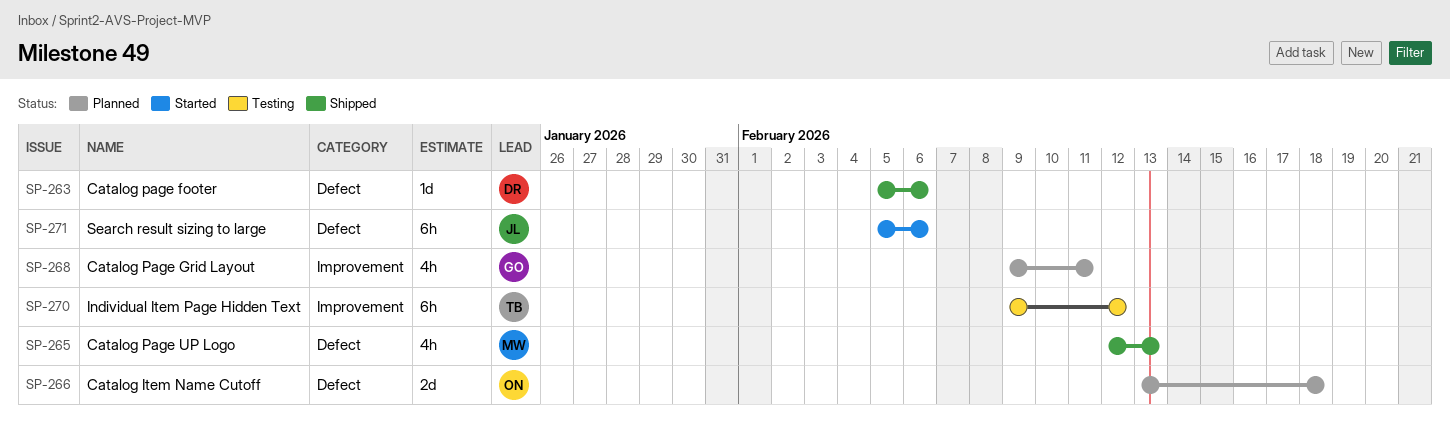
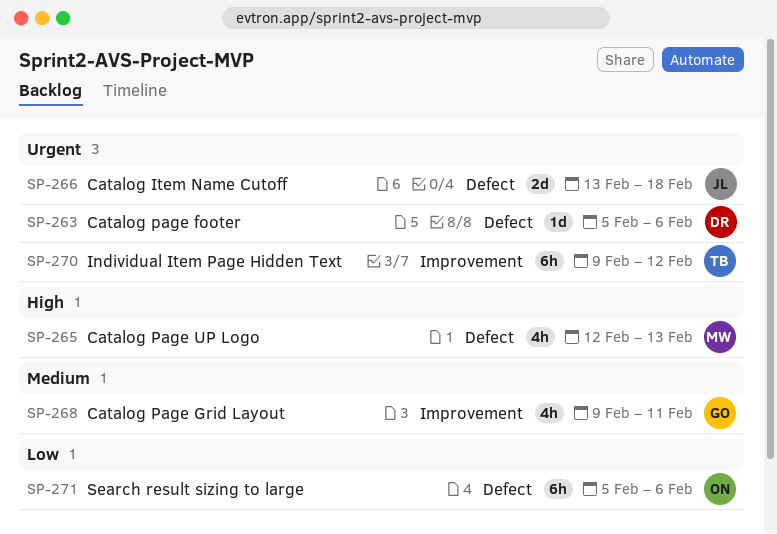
SP-266, owner: ON -> JL
SP-271, owner: JL -> ON

